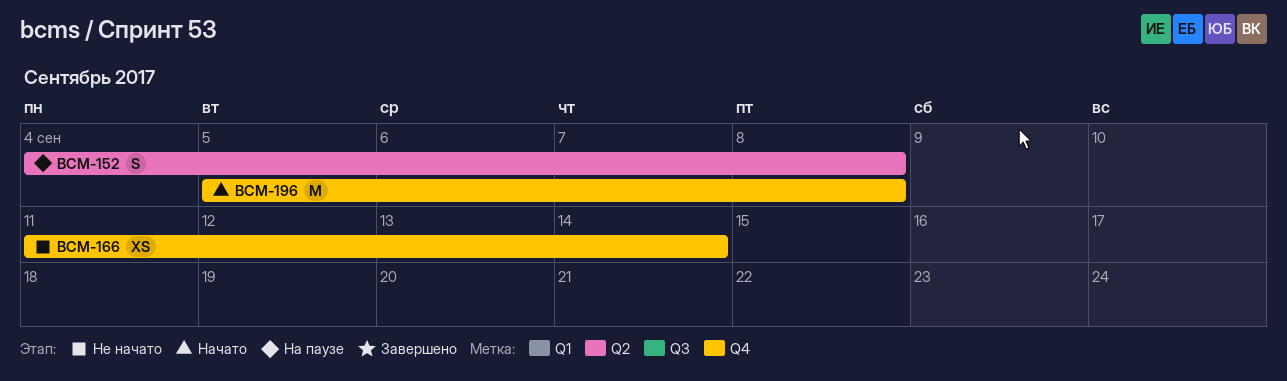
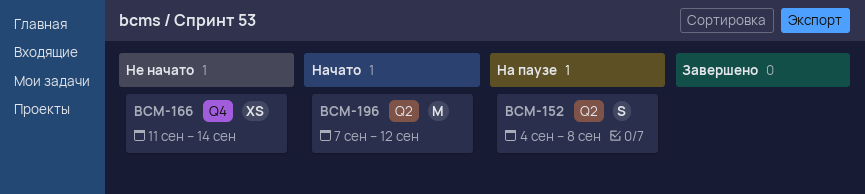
BCM-196, label: Q4 -> Q2
BCM-196, start: Sep 5 -> Sep 7
BCM-196, due: Sep 8 -> Sep 12

